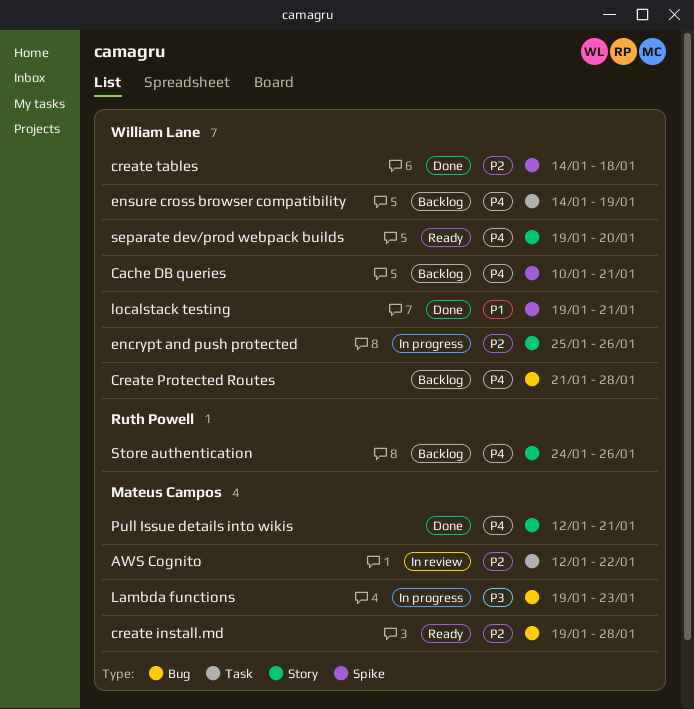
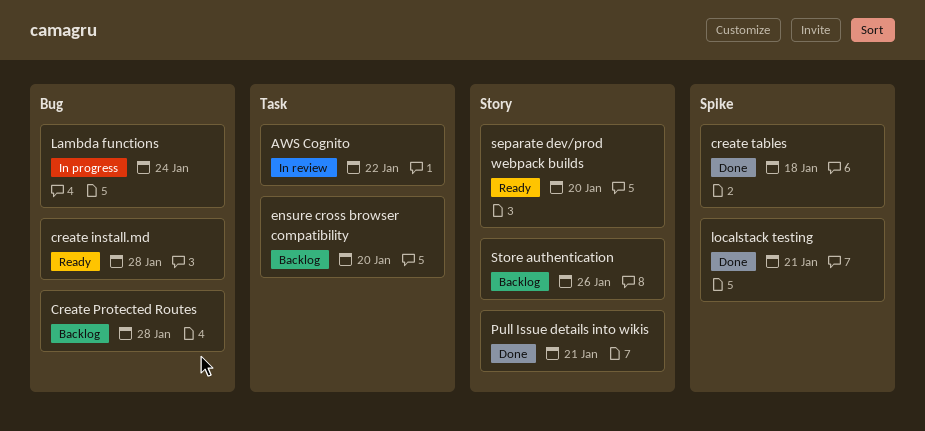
Cache DB queries: present -> none
encrypt and push protected: present -> none
ensure cross browser compatibility, due: Jan 19 -> Jan 20
Lambda functions, due: Jan 23 -> Jan 24

